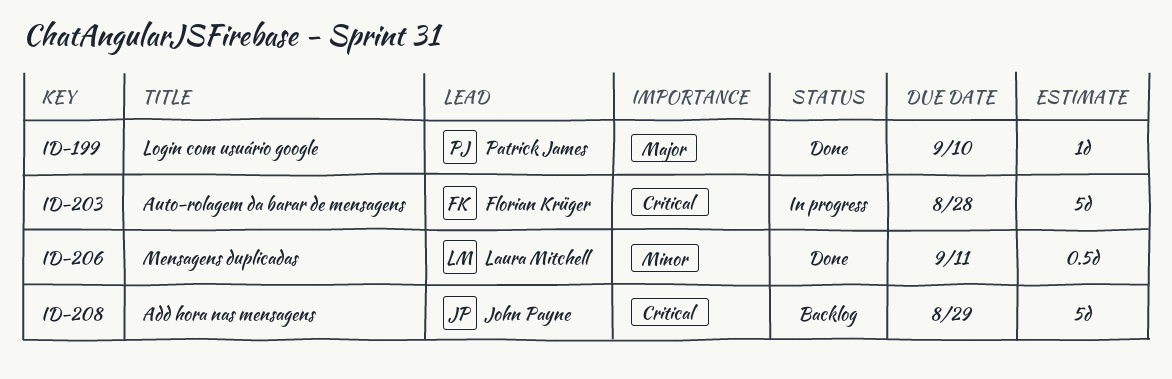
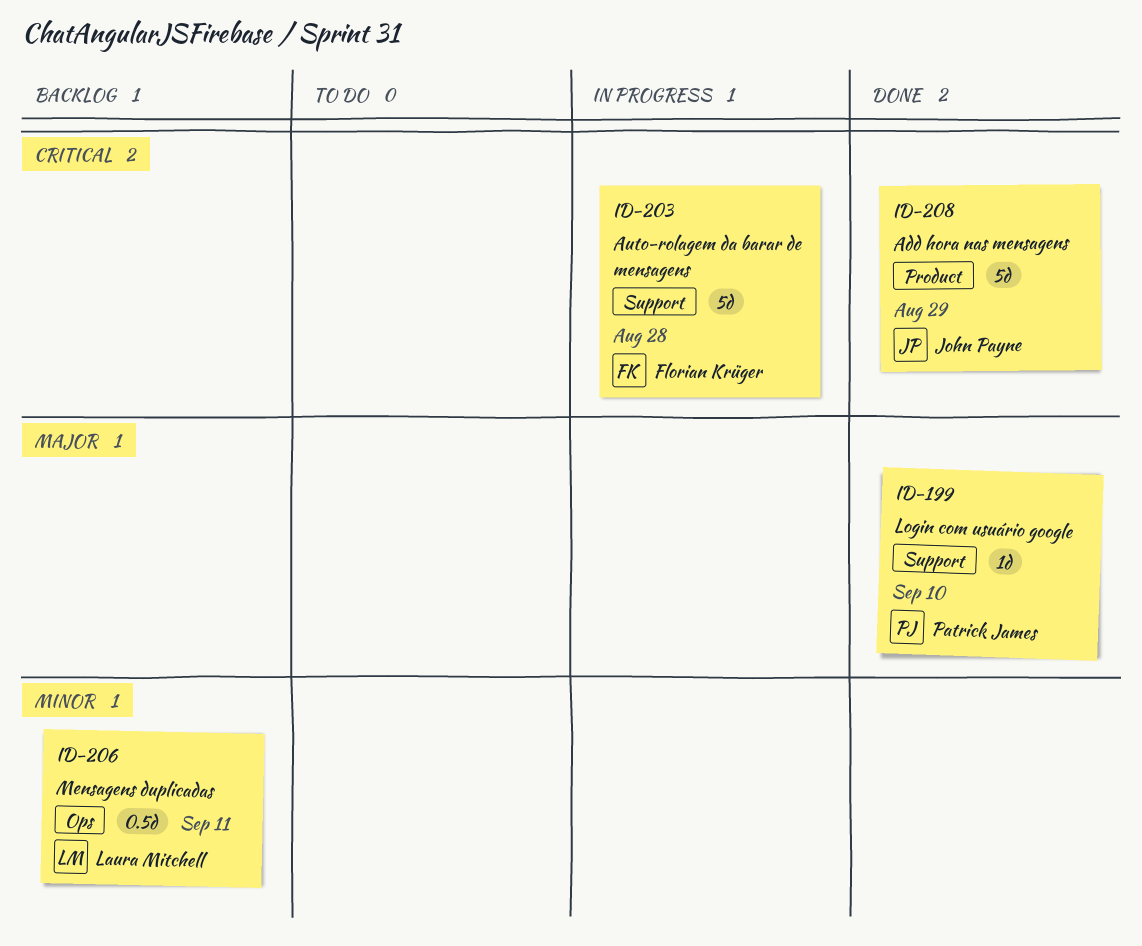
ID-206, status: Done -> Backlog
ID-208, status: Backlog -> Done

